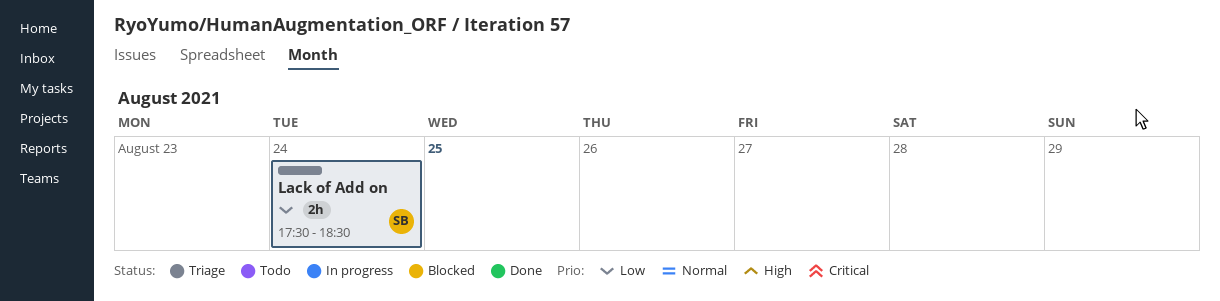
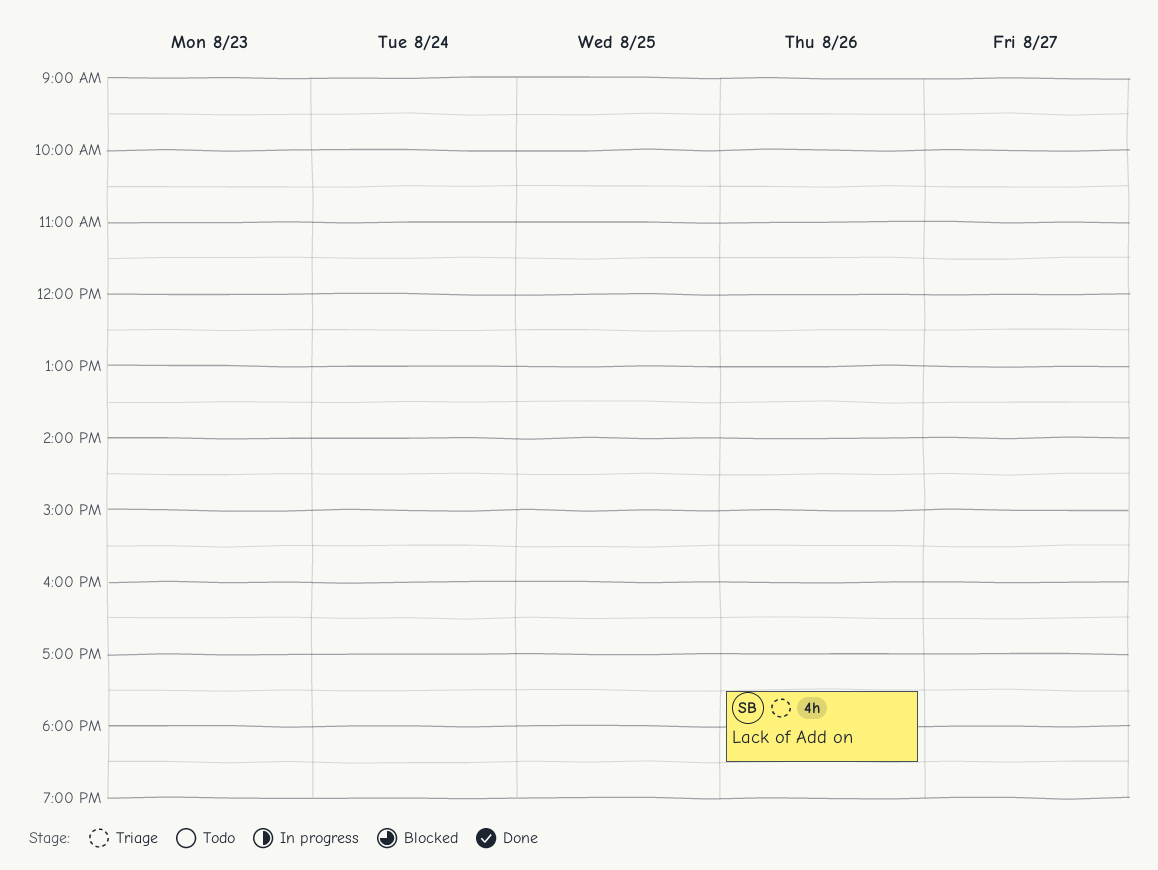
Lack of Add on, estimate: 2h -> 4h
Lack of Add on, day: Aug 24 -> Aug 26

